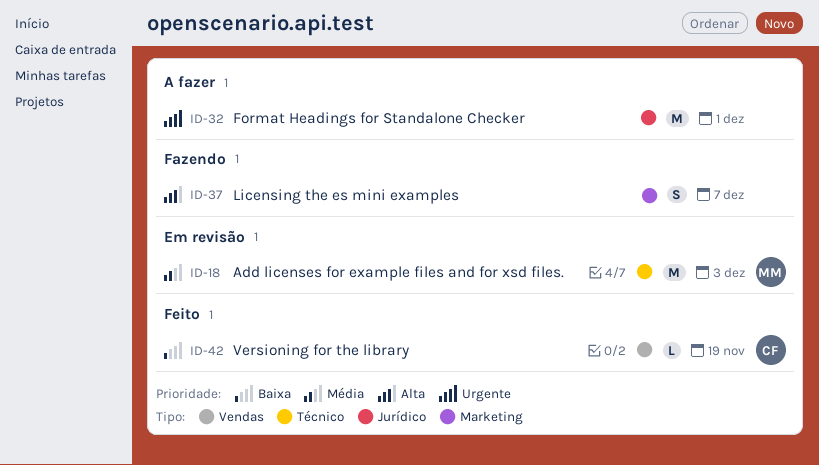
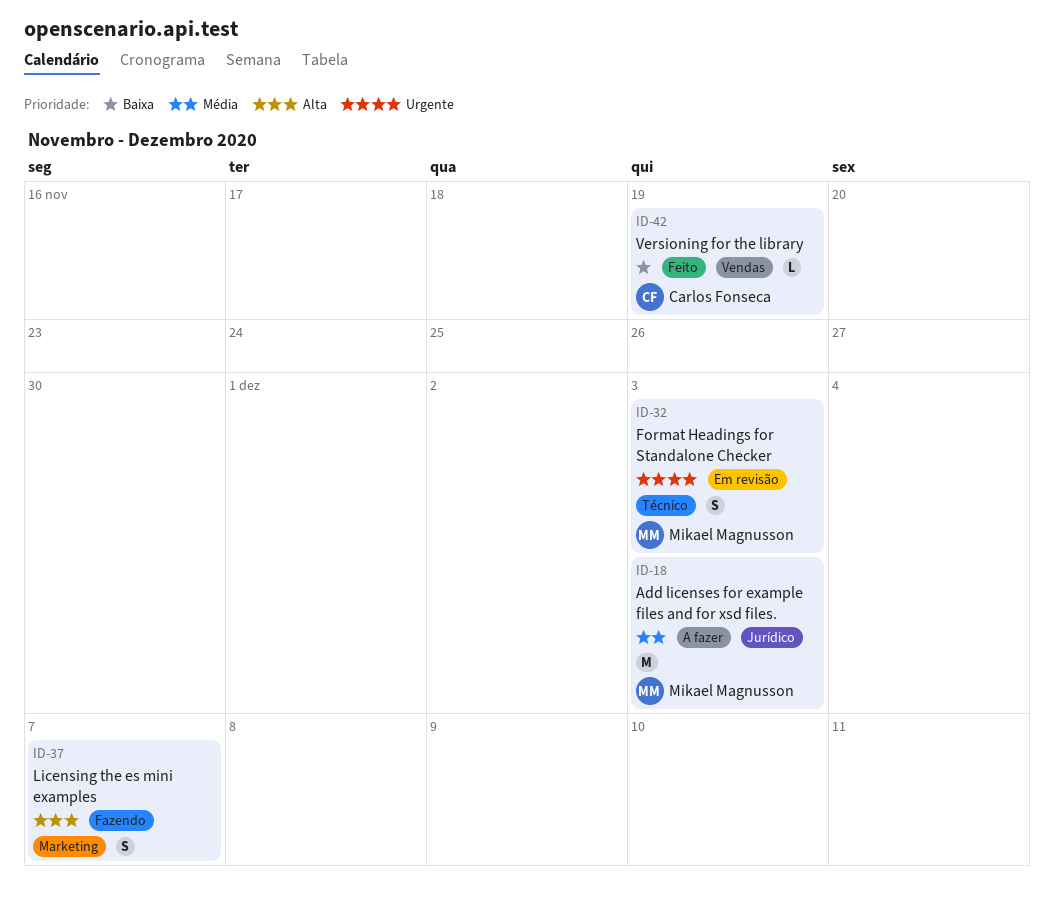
ID-18, status: Em revisão -> A fazer
ID-18, label: Técnico -> Jurídico
ID-32, status: A fazer -> Em revisão
ID-32, owner: none -> Mikael Magnusson
ID-32, label: Jurídico -> Técnico
ID-32, estimate: M -> S
ID-32, due: Dec 1 -> Dec 3

